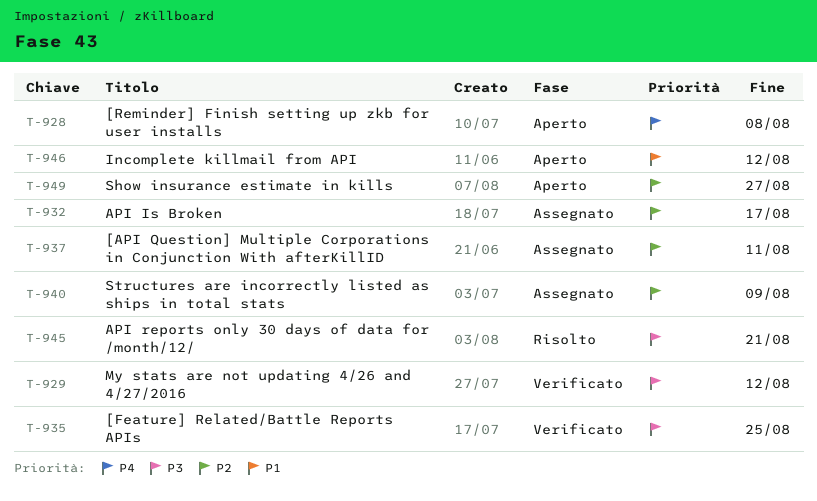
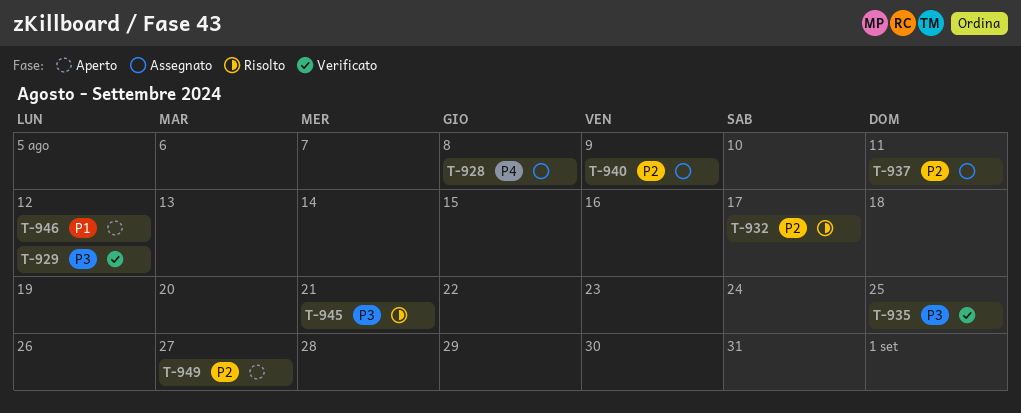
T-928, status: Aperto -> Assegnato
T-932, status: Assegnato -> Risolto

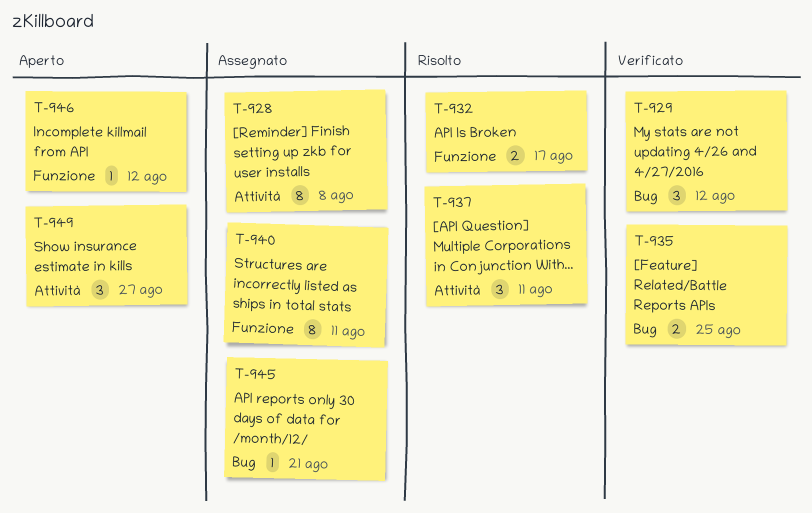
T-937, status: Assegnato -> Risolto
T-940, due: Aug 9 -> Aug 11
T-945, status: Risolto -> Assegnato

